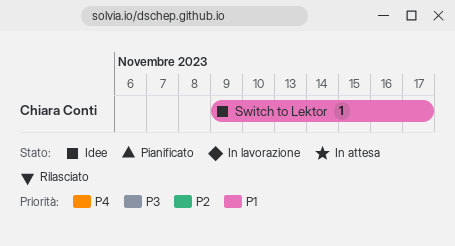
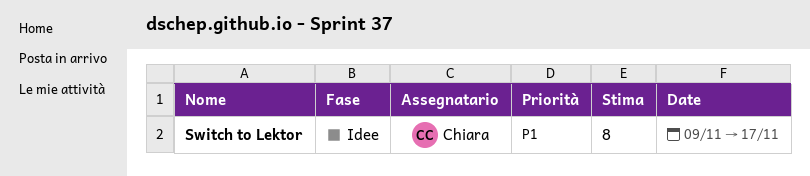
Switch to Lektor, estimate: 1 -> 8

